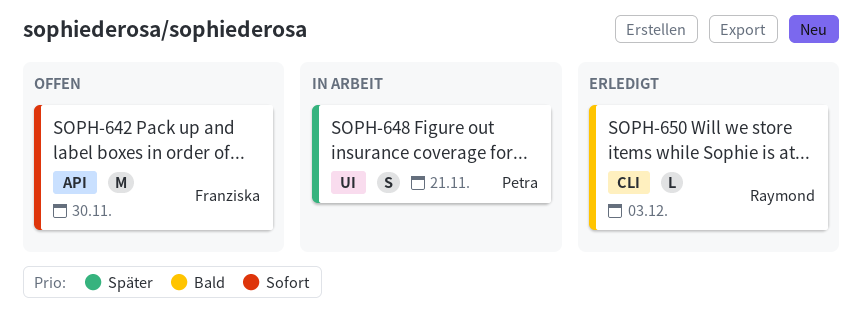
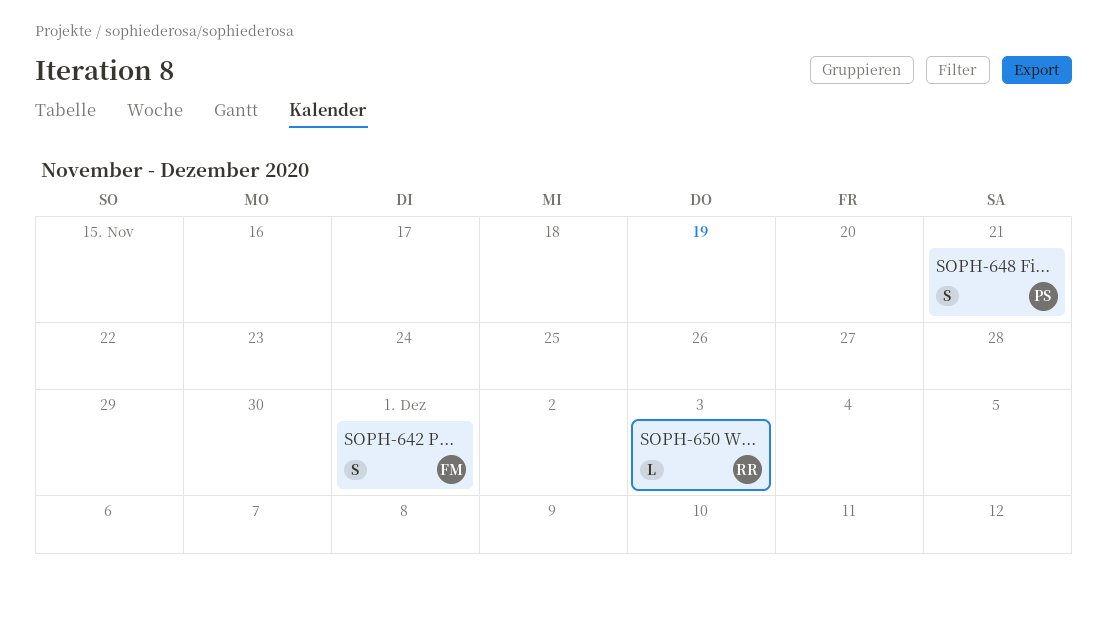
SOPH-642, estimate: M -> S
SOPH-642, due: Nov 30 -> Dec 1

